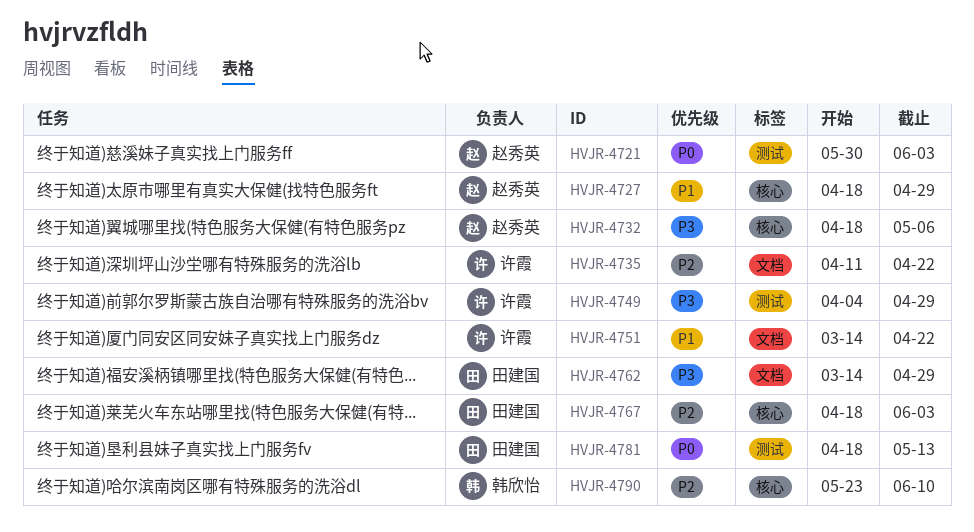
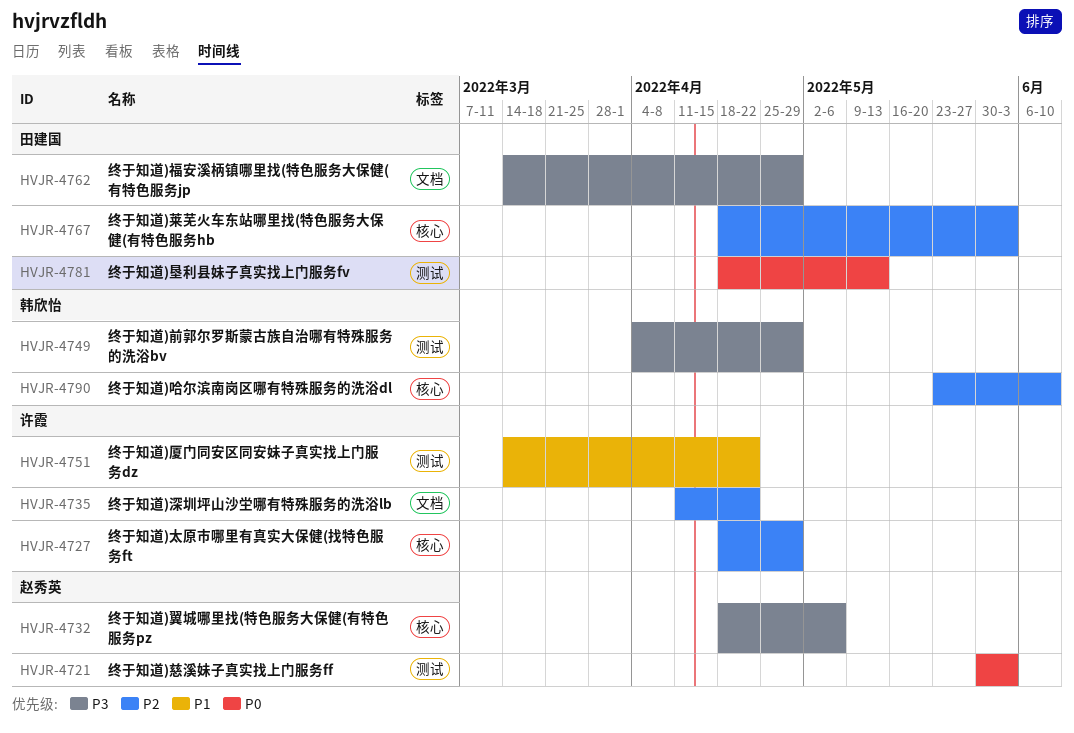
HVJR-4727, owner: 赵秀英 -> 许霞
HVJR-4727, priority: P1 -> P2
HVJR-4749, owner: 许霞 -> 韩欣怡
HVJR-4751, label: 文档 -> 测试

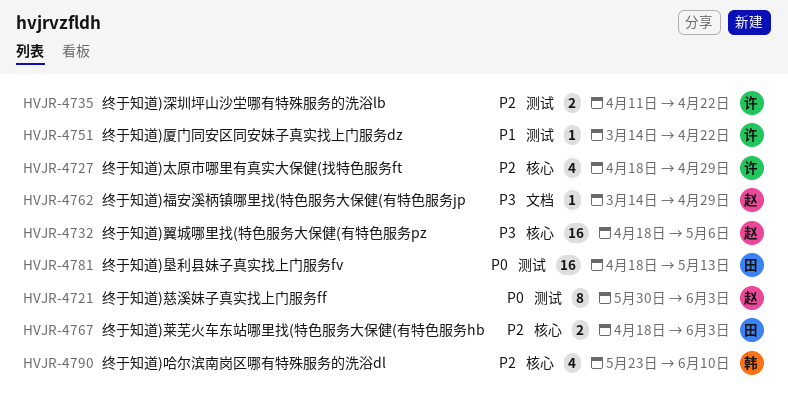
HVJR-4735, label: 文档 -> 测试
HVJR-4749: present -> none
HVJR-4762, owner: 田建国 -> 赵秀英

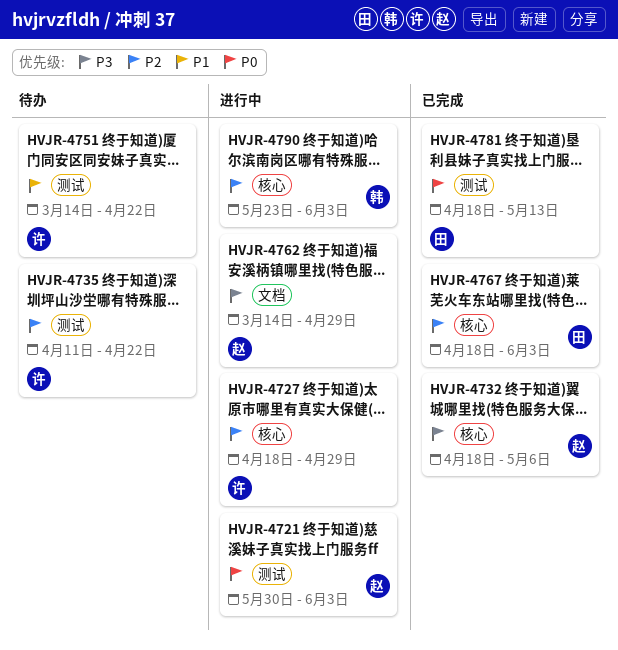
HVJR-4790, due: Jun 10 -> Jun 3

